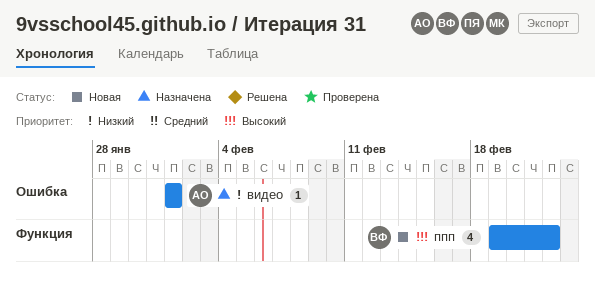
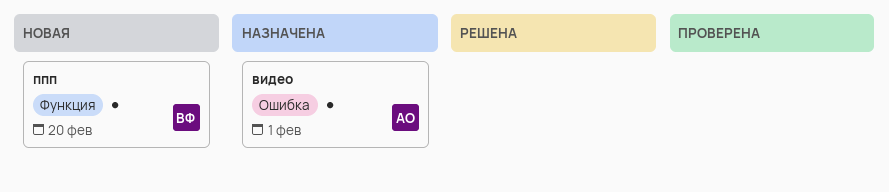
ппп, estimate: 4 -> 1
ппп, due: Feb 22 -> Feb 20

